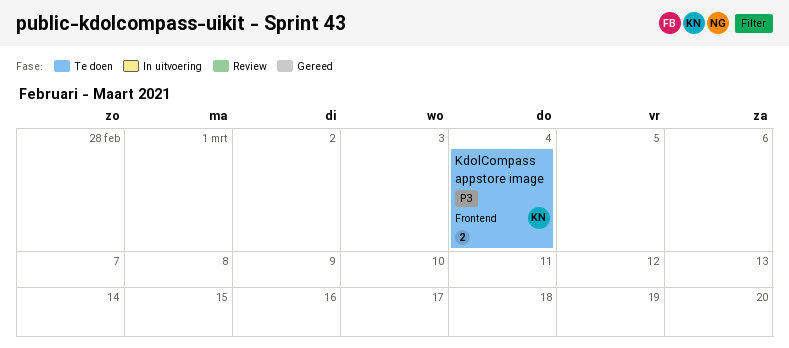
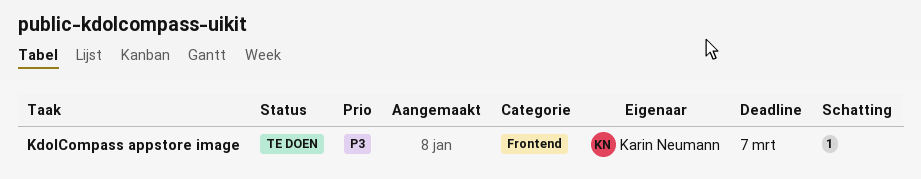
KdolCompass appstore image, estimate: 2 -> 1
KdolCompass appstore image, due: Mar 4 -> Mar 7

